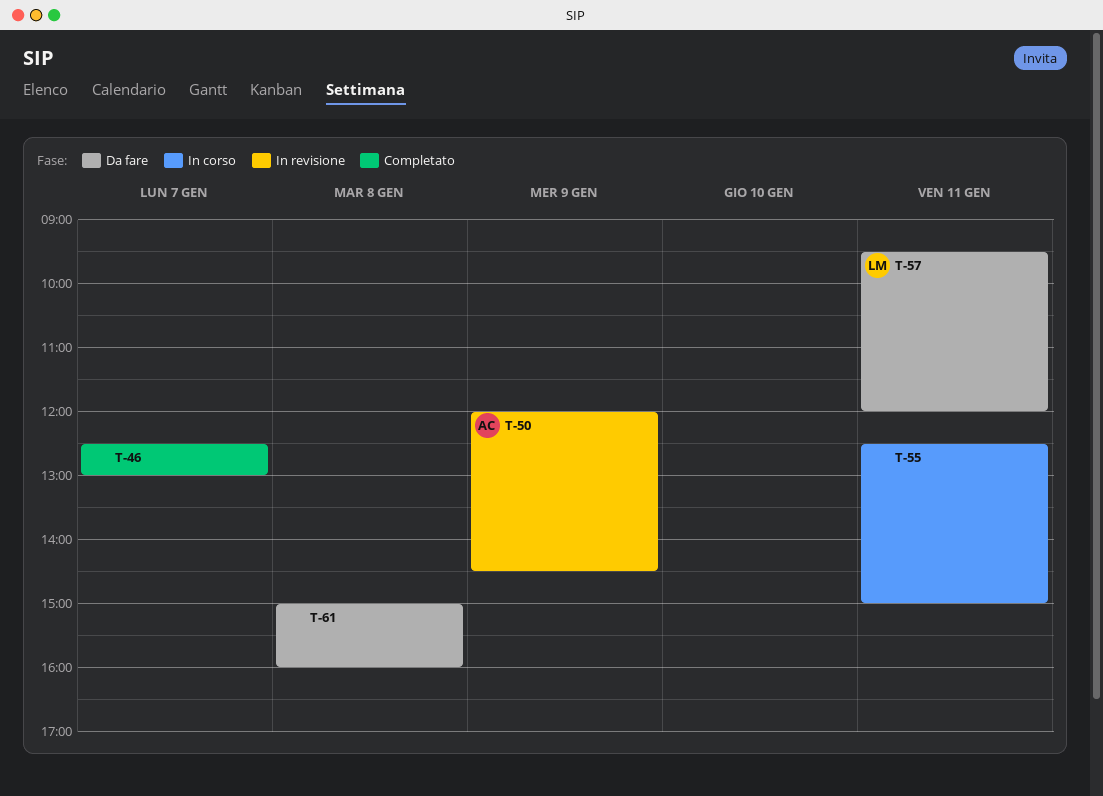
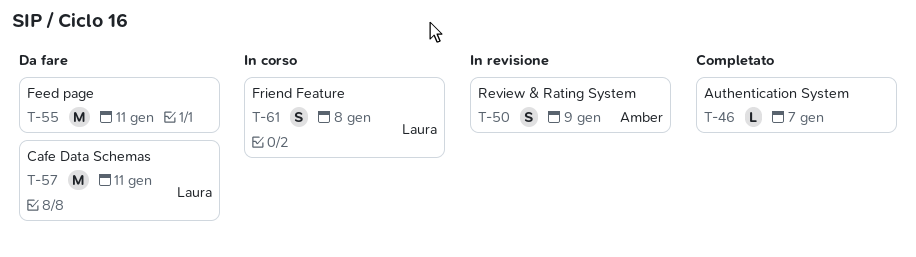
T-55, status: In corso -> Da fare
T-61, status: Da fare -> In corso
T-61, owner: none -> Laura

